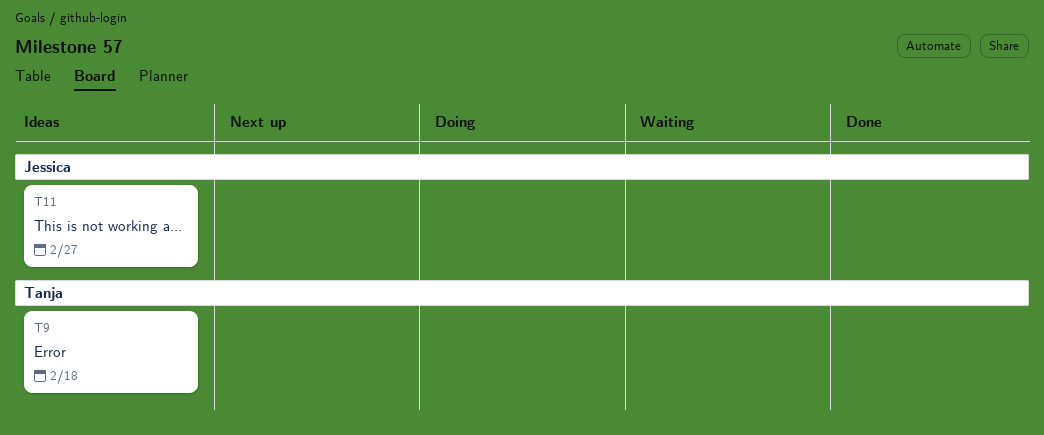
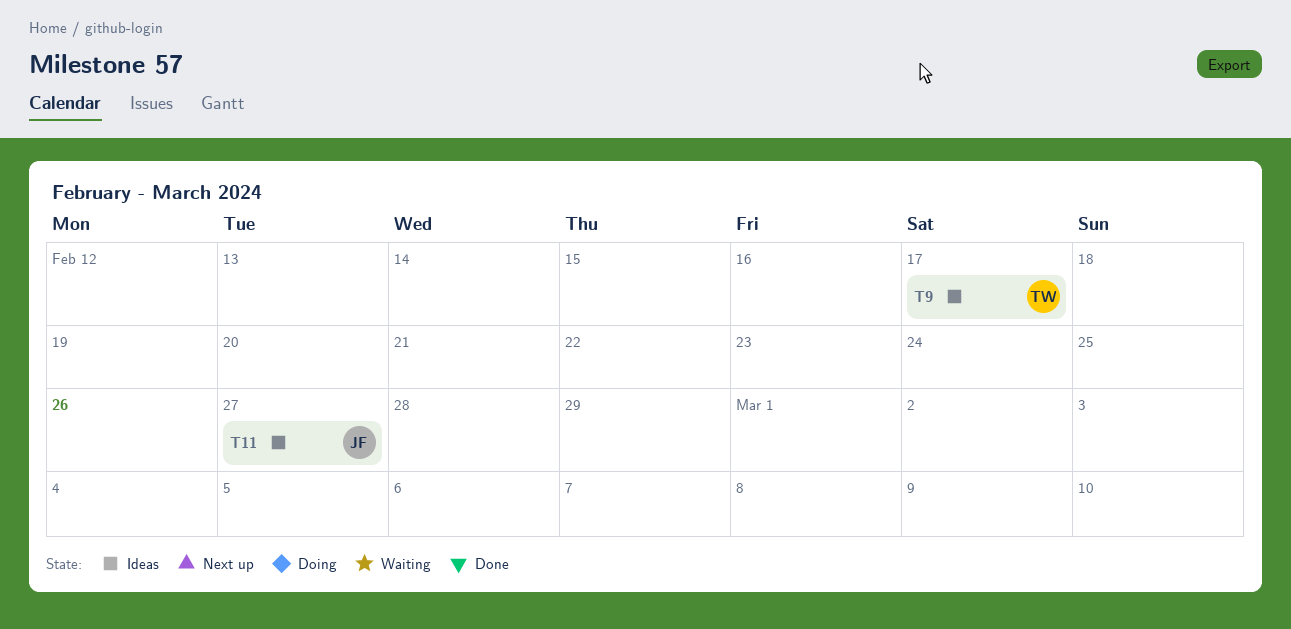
T9, due: Feb 18 -> Feb 17

